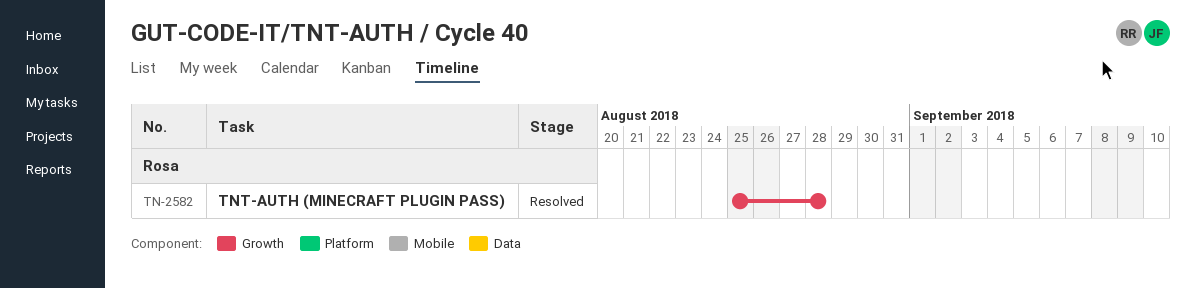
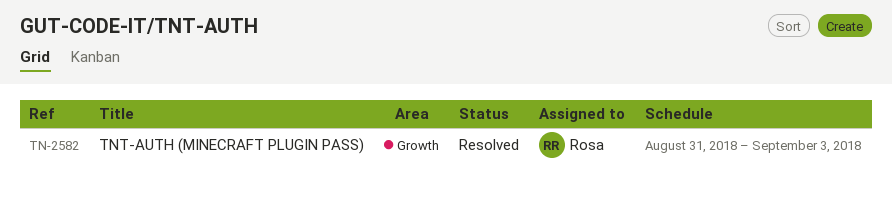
TN-2582, start: Aug 25 -> Aug 31
TN-2582, due: Aug 28 -> Sep 3

